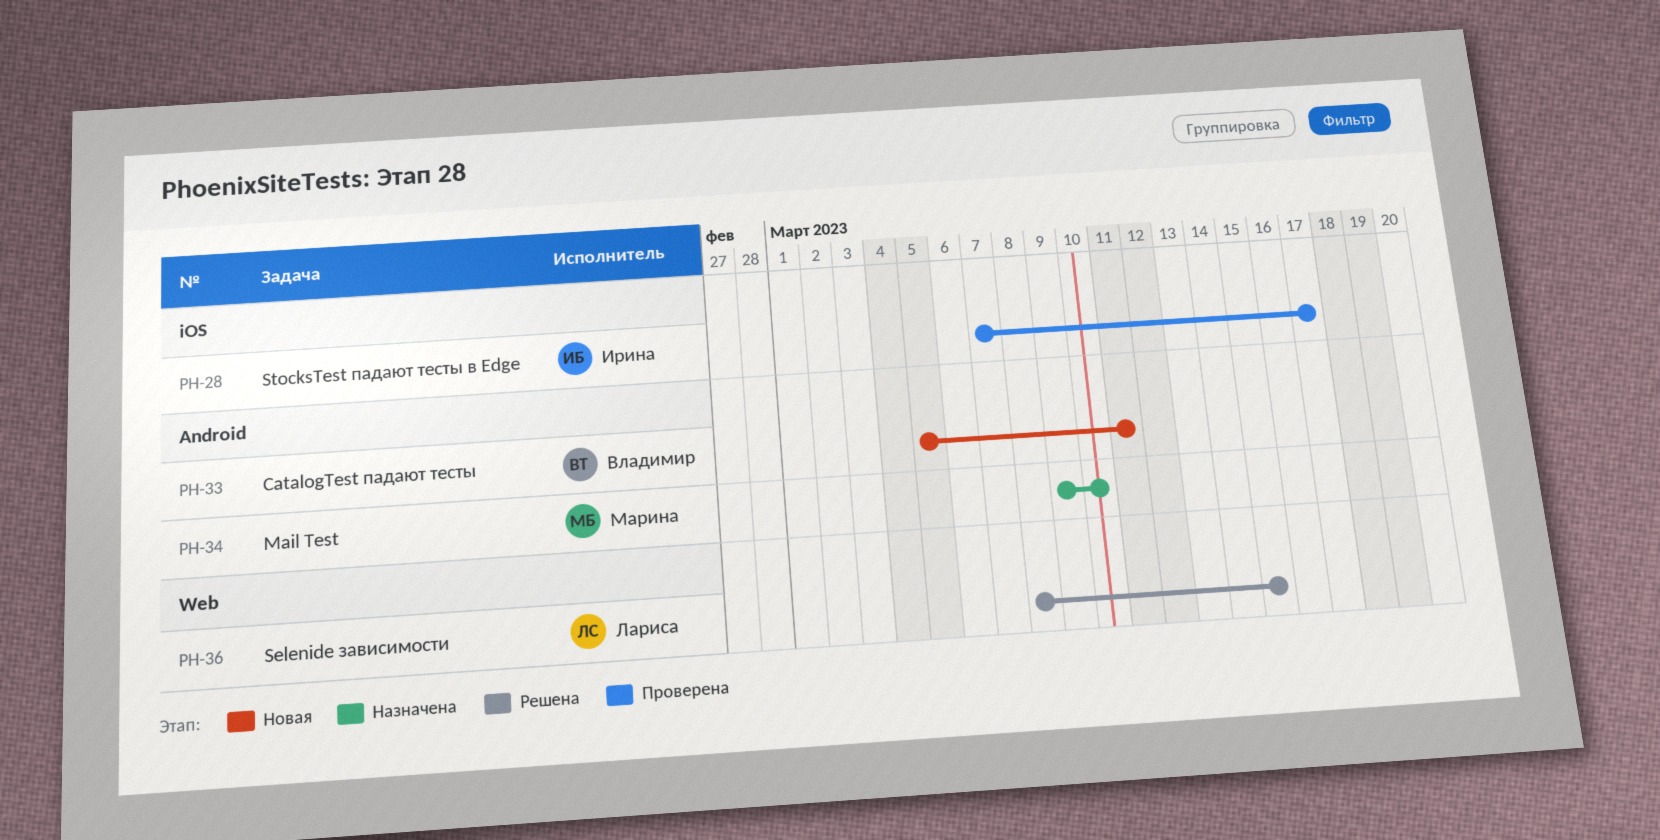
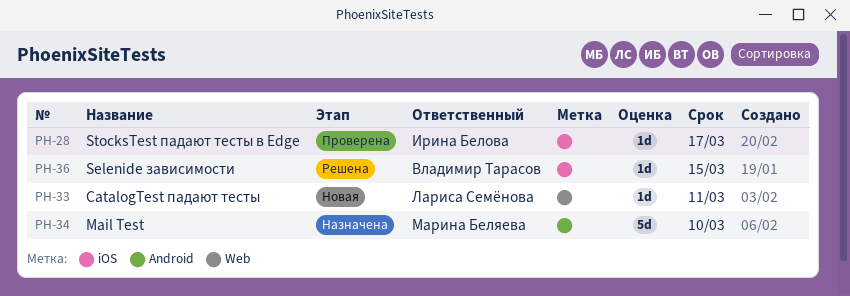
PH-33, owner: Владимир Тарасов -> Лариса Семёнова
PH-33, label: Android -> Web
PH-36, owner: Лариса Семёнова -> Владимир Тарасов
PH-36, label: Web -> iOS

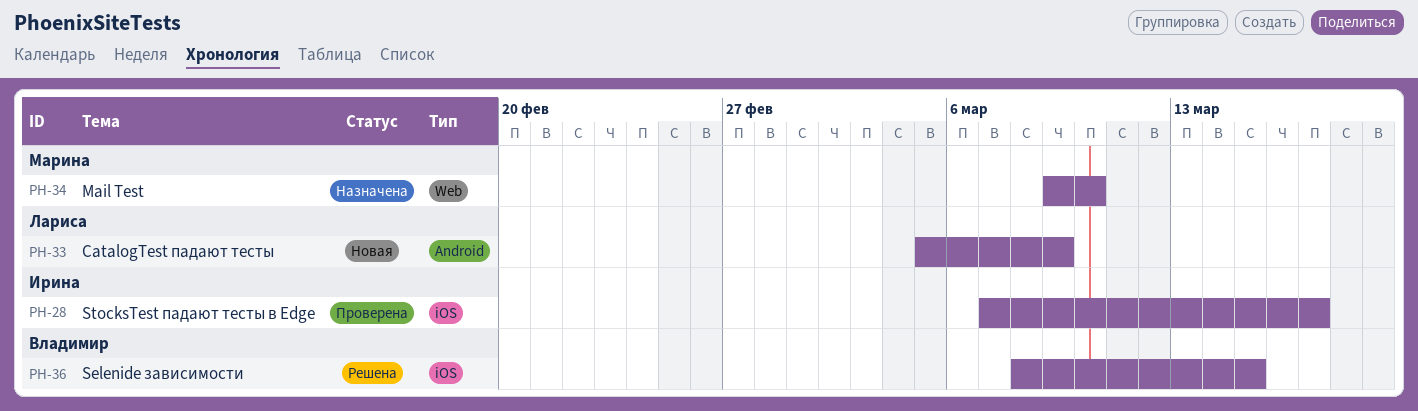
PH-33, label: Web -> Android
PH-33, due: Mar 11 -> Mar 9
PH-34, label: Android -> Web

